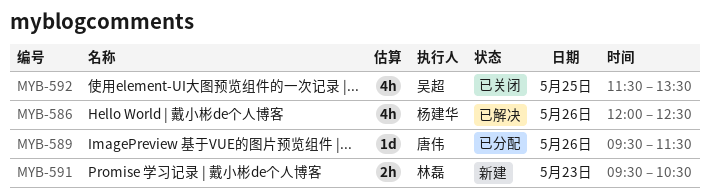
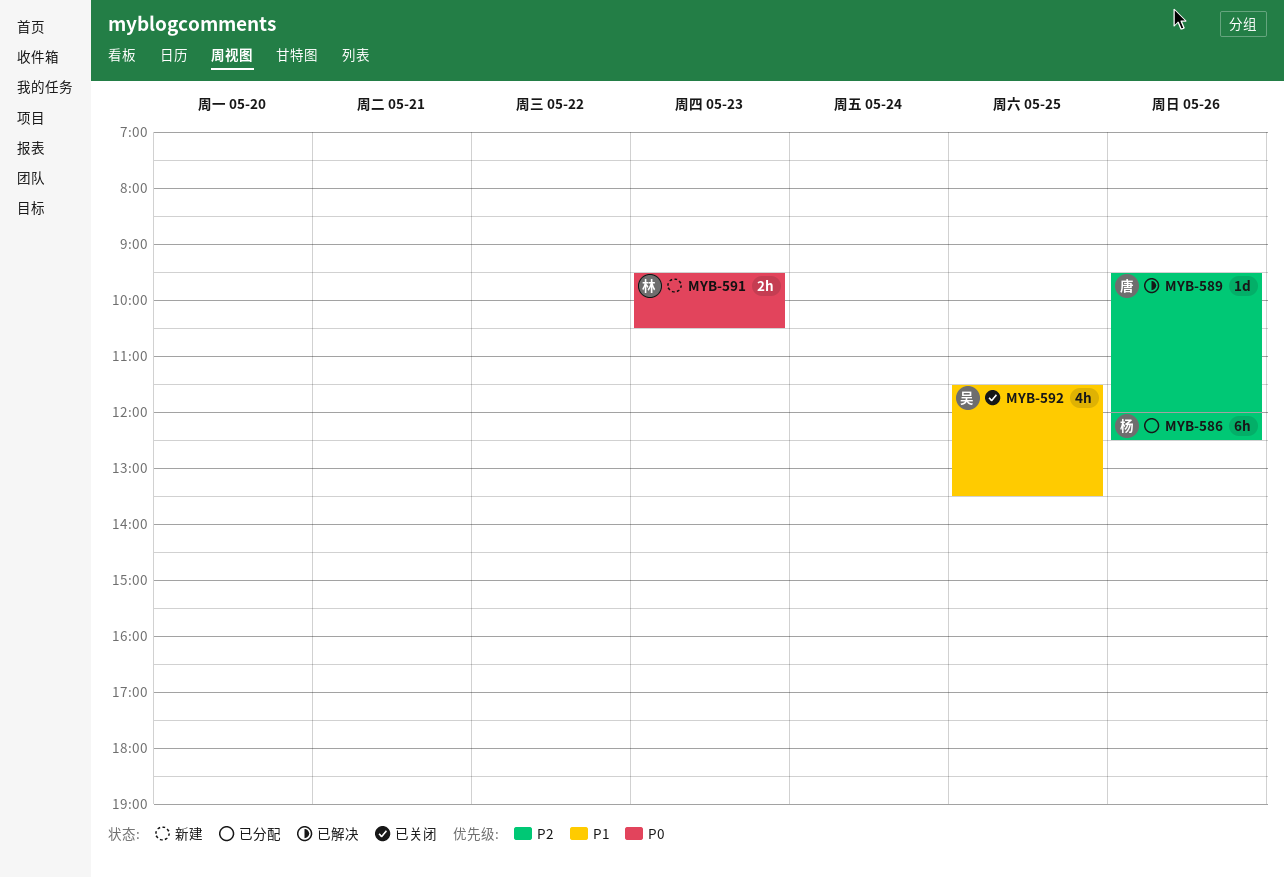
MYB-586, status: 已解决 -> 已分配
MYB-586, estimate: 4h -> 6h
MYB-589, status: 已分配 -> 已解决
MYB-589, ends: 11:30 -> 12:00

